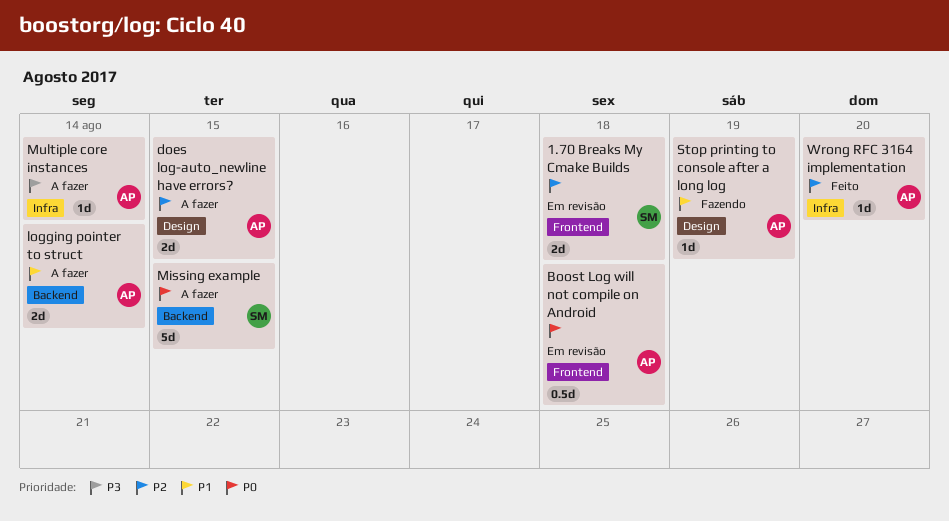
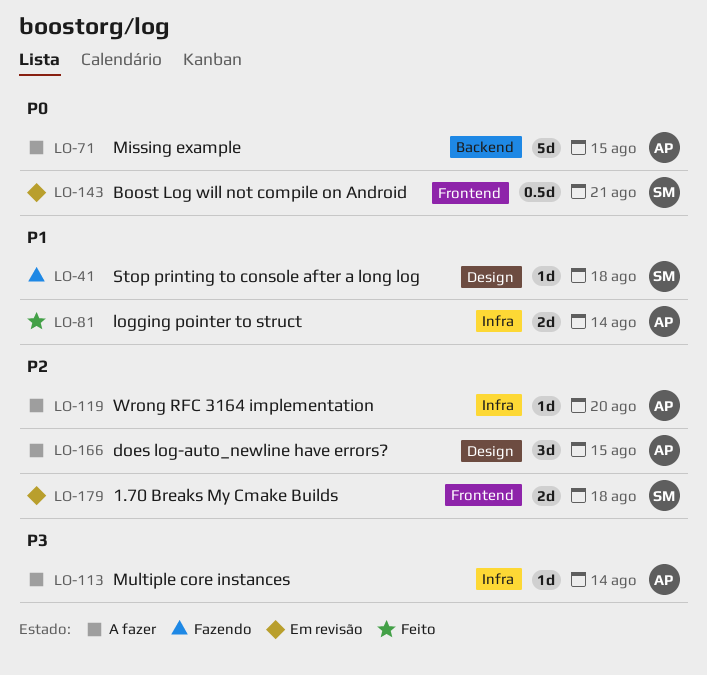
Boost Log will not compile on Android, owner: AP -> SM
Boost Log will not compile on Android, due: Aug 18 -> Aug 21
does log-auto_newline have errors?, estimate: 2d -> 3d
logging pointer to struct, status: A fazer -> Feito
logging pointer to struct, label: Backend -> Infra
Missing example, owner: SM -> AP
Stop printing to console after a long log, owner: AP -> SM
Stop printing to console after a long log, due: Aug 19 -> Aug 18
Wrong RFC 3164 implementation, status: Feito -> A fazer

